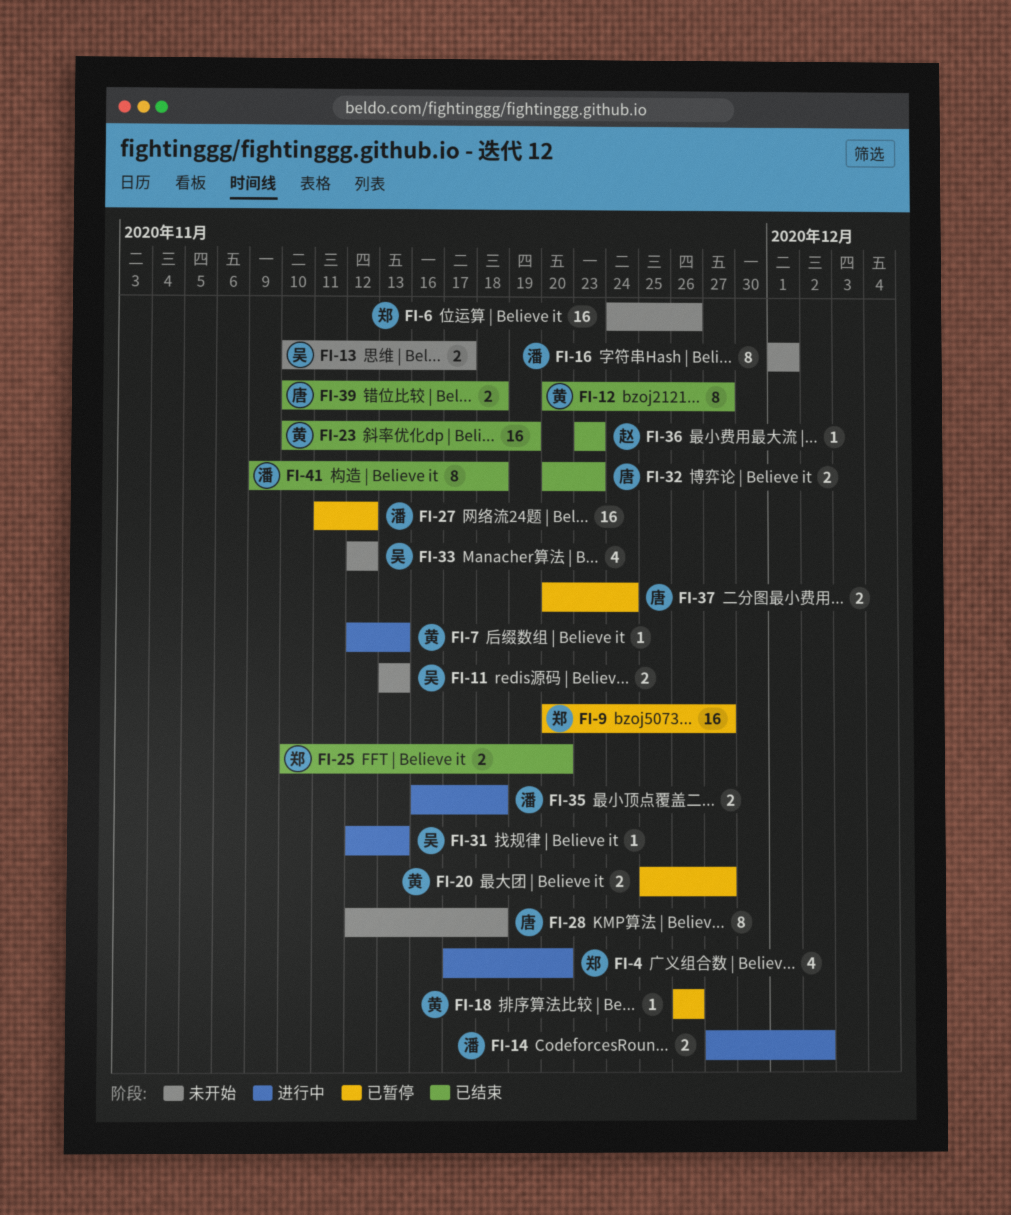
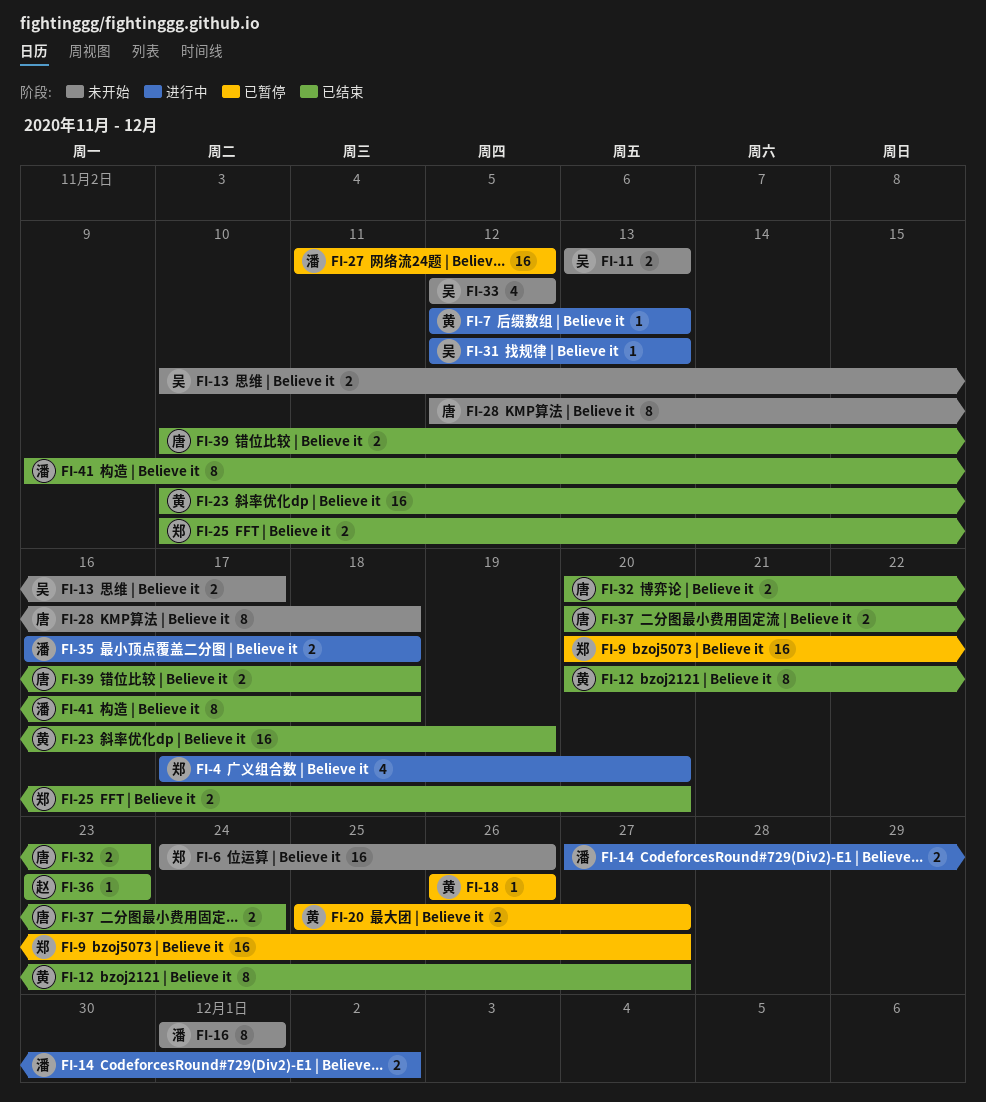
FI-37, status: 已暂停 -> 已结束

